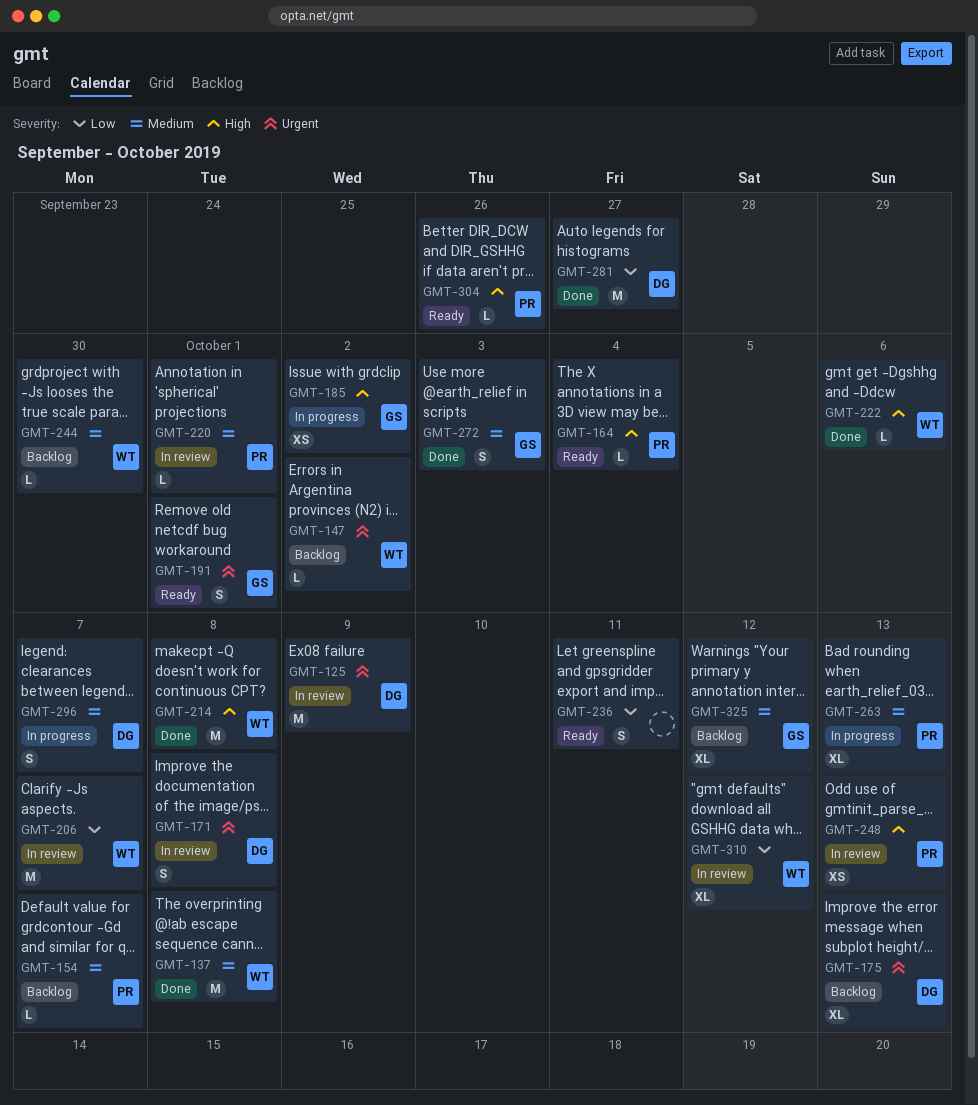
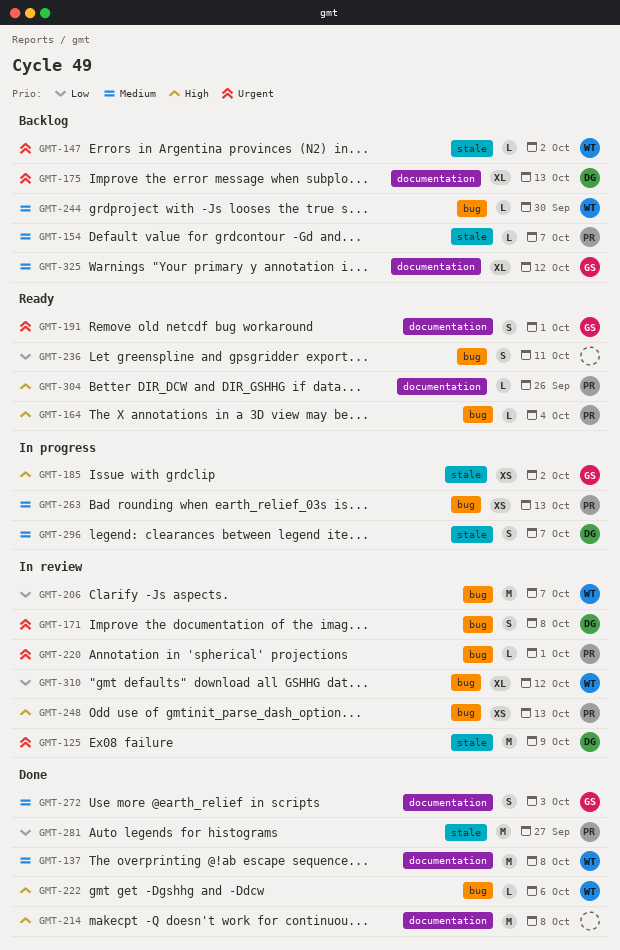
GMT-214, owner: WT -> none
GMT-220, priority: Medium -> Urgent
GMT-263, estimate: XL -> XS
GMT-281, owner: DG -> PR

